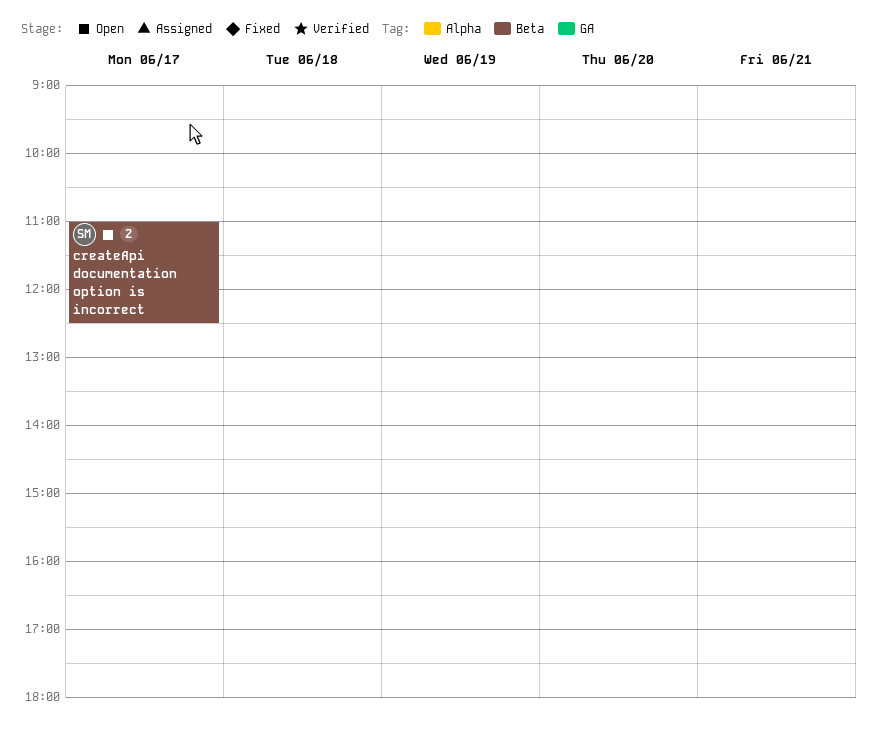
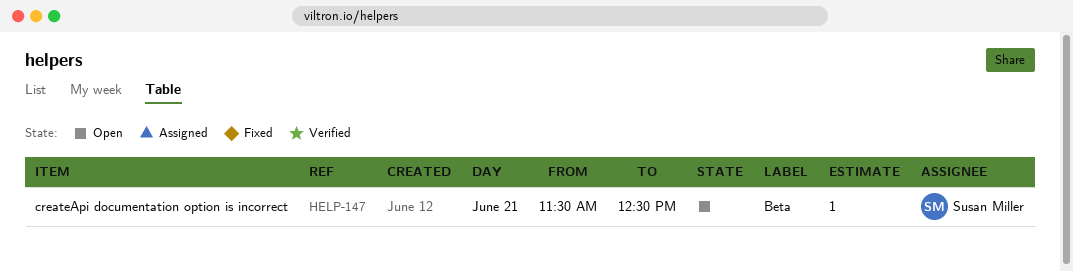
createApi documentation option is incorrect, estimate: 2 -> 1
createApi documentation option is incorrect, day: Jun 17 -> Jun 21
createApi documentation option is incorrect, begins: 11:00 -> 11:30

